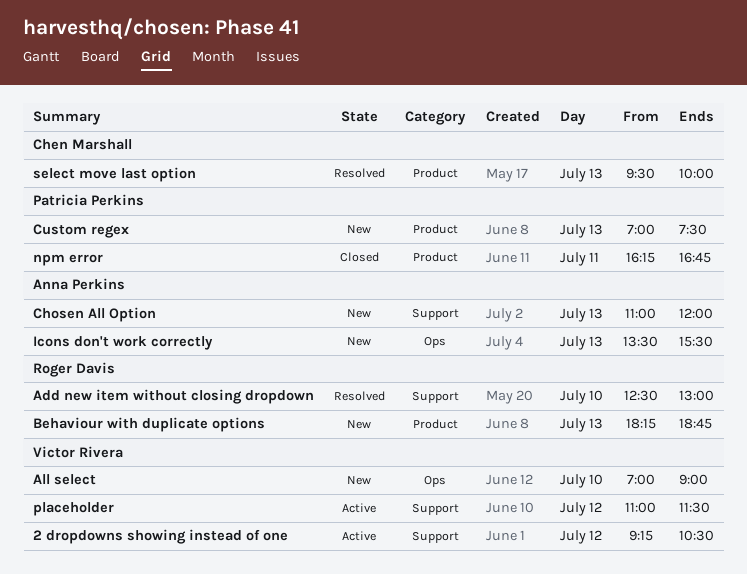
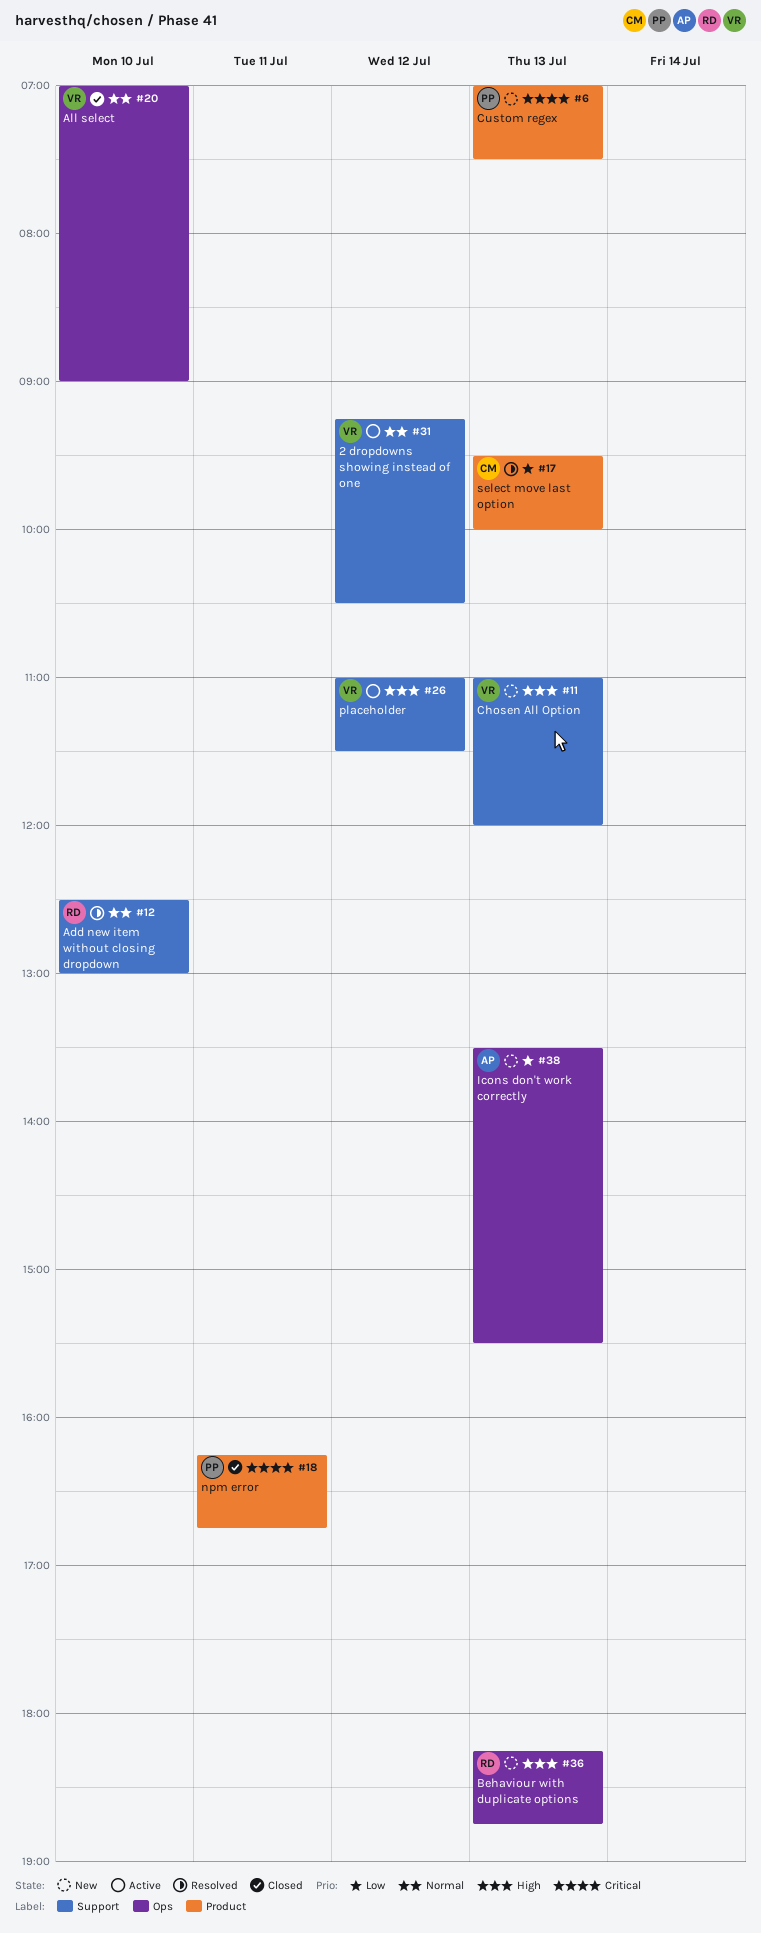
All select, status: New -> Closed
Behaviour with duplicate options, label: Product -> Ops
Chosen All Option, owner: Anna Perkins -> Victor Rivera

